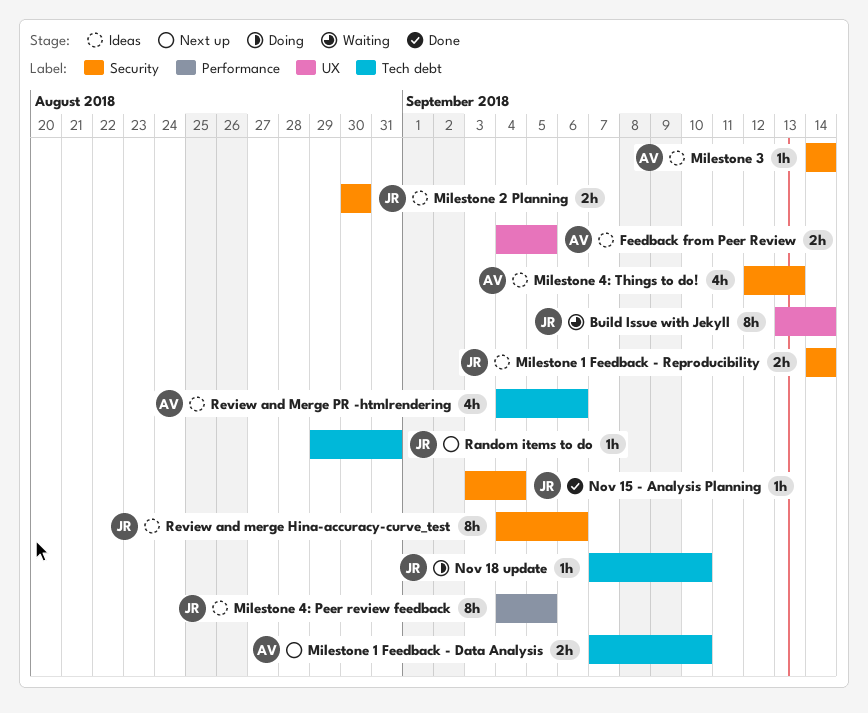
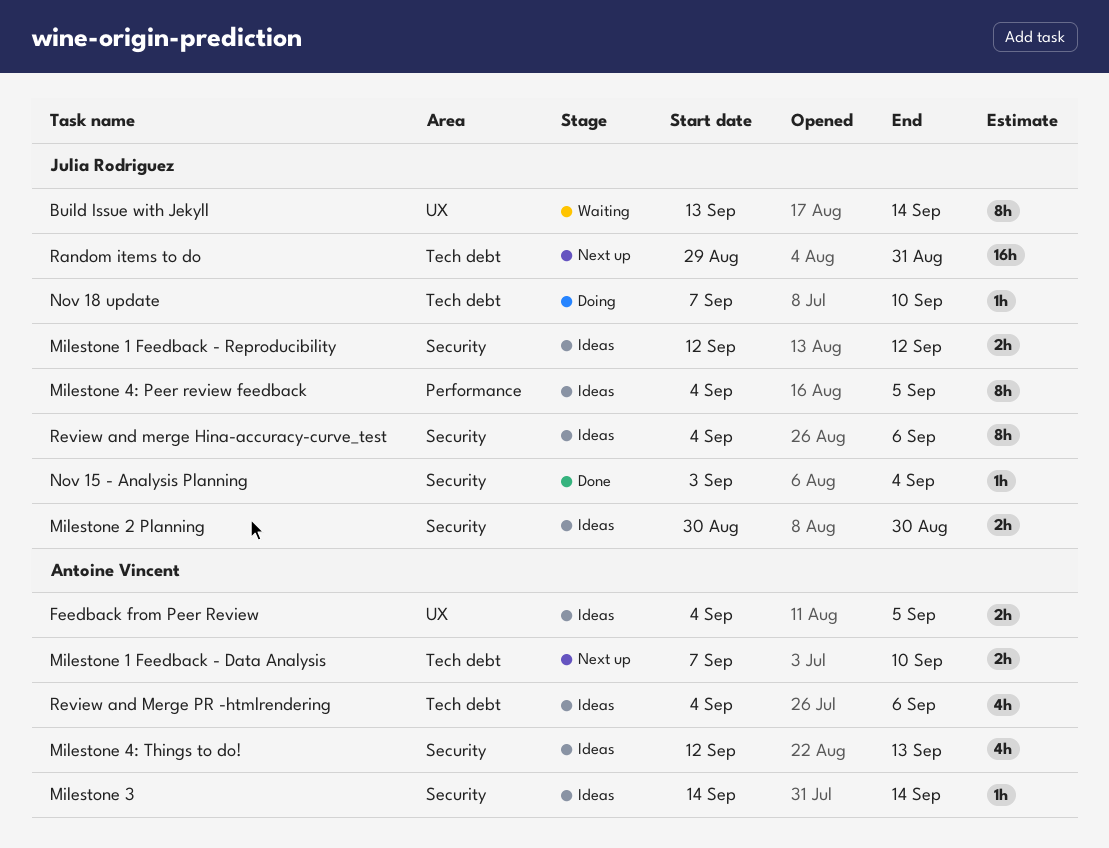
Milestone 1 Feedback - Reproducibility, start: Sep 14 -> Sep 12
Milestone 1 Feedback - Reproducibility, due: Sep 14 -> Sep 12
Random items to do, estimate: 1h -> 16h

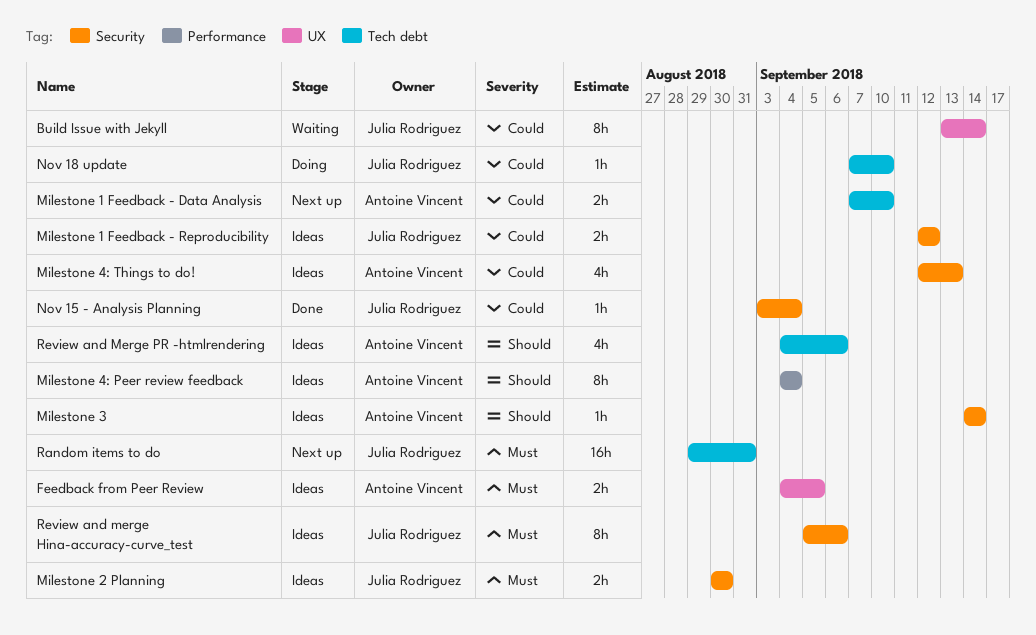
Milestone 4: Peer review feedback, owner: Julia Rodriguez -> Antoine Vincent
Milestone 4: Peer review feedback, due: Sep 5 -> Sep 4
Review and merge Hina-accuracy-curve_test, start: Sep 4 -> Sep 5

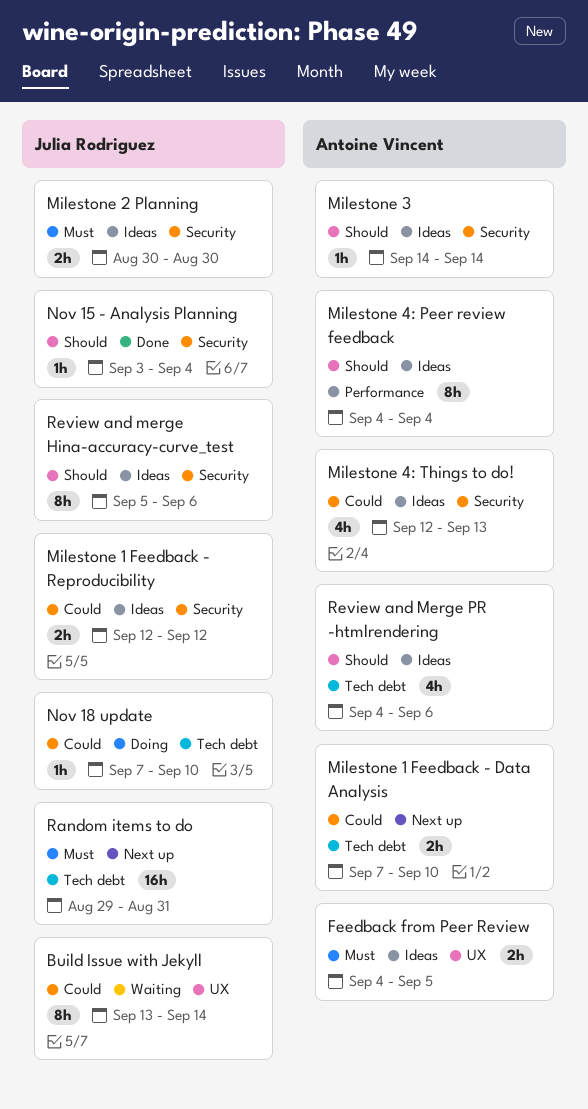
Nov 15 - Analysis Planning, priority: Could -> Should
Review and merge Hina-accuracy-curve_test, priority: Must -> Should

